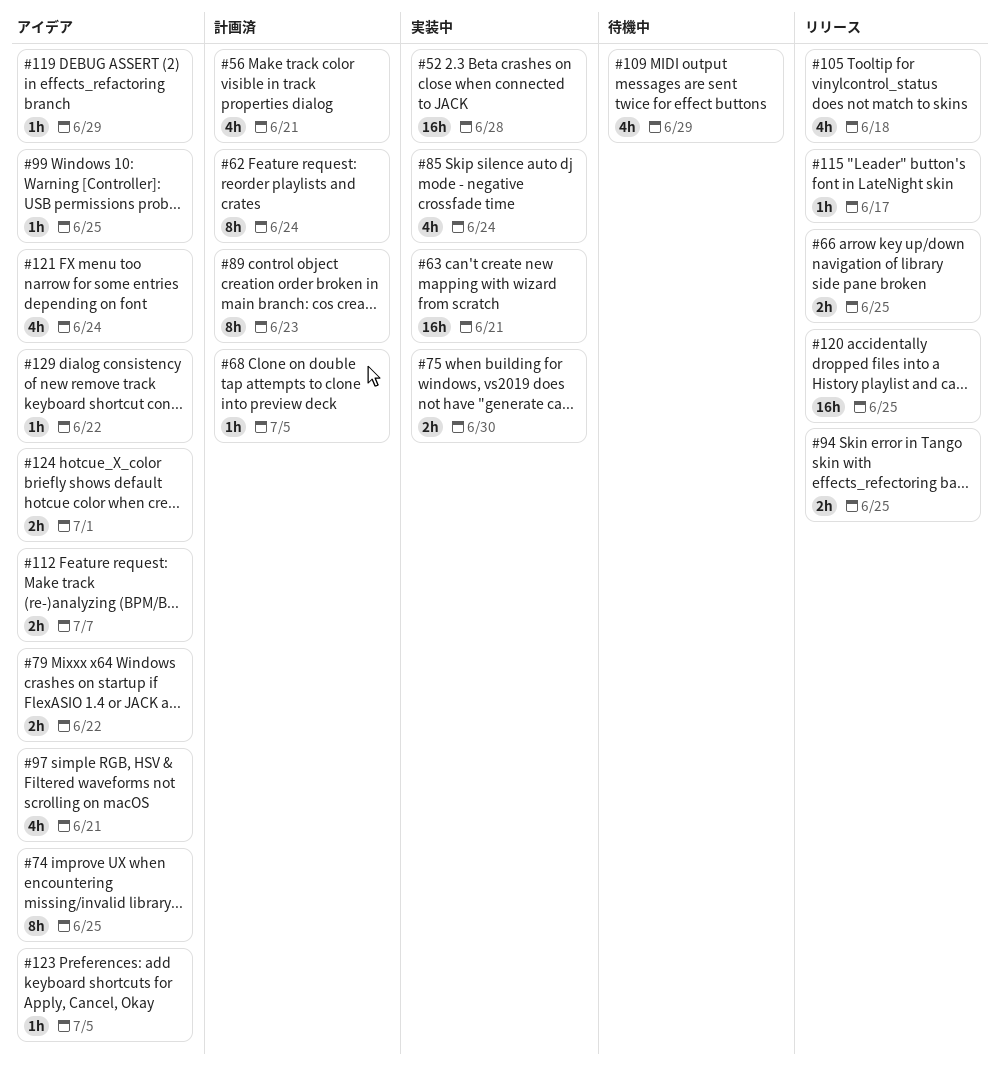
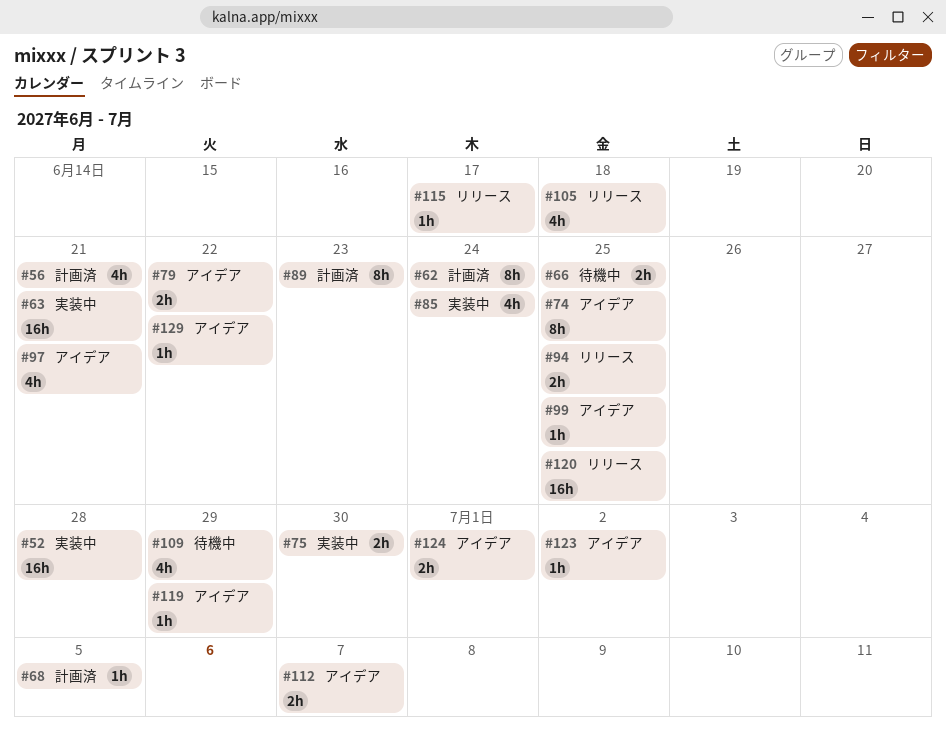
#66, status: リリース -> 待機中
#121: present -> none
#123, due: Jul 5 -> Jul 2

